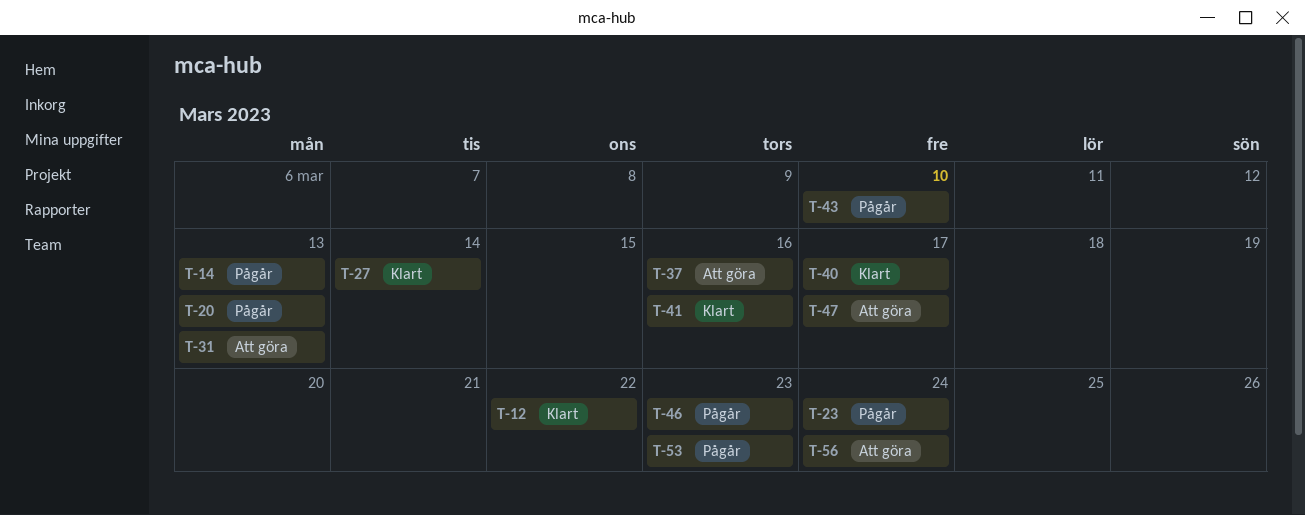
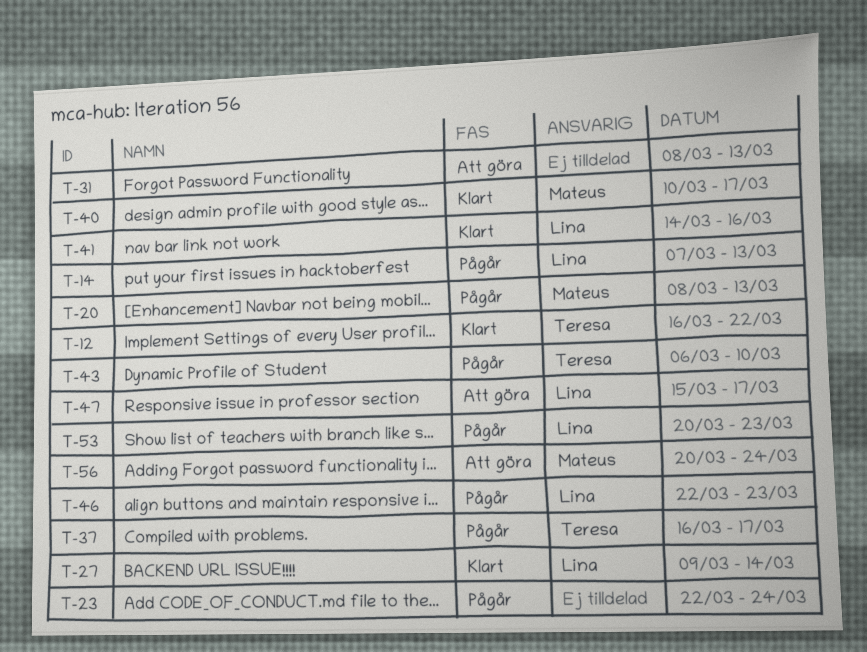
T-37, status: Att göra -> Pågår
T-37, due: Mar 16 -> Mar 17

